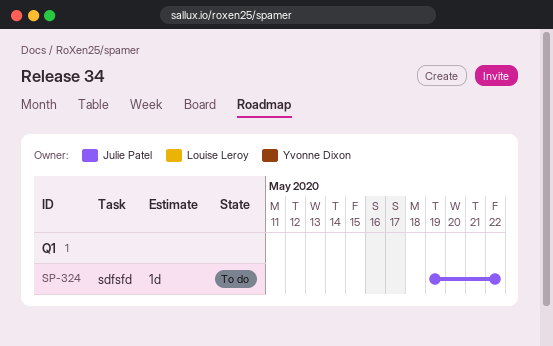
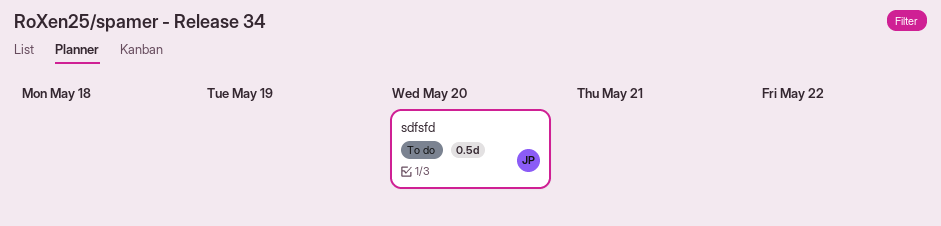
sdfsfd, estimate: 1d -> 0.5d
sdfsfd, due: May 22 -> May 20

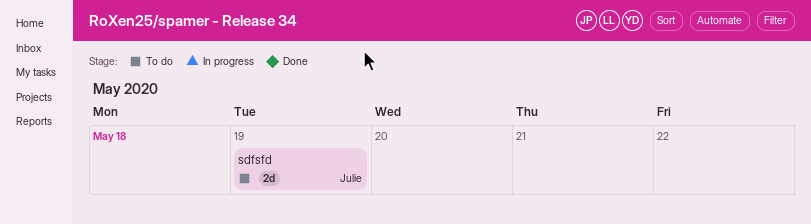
sdfsfd, estimate: 0.5d -> 2d
sdfsfd, due: May 20 -> May 19

